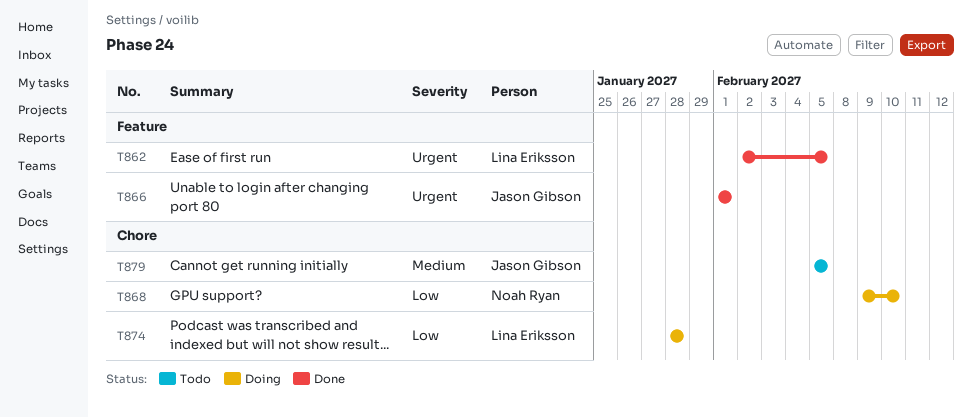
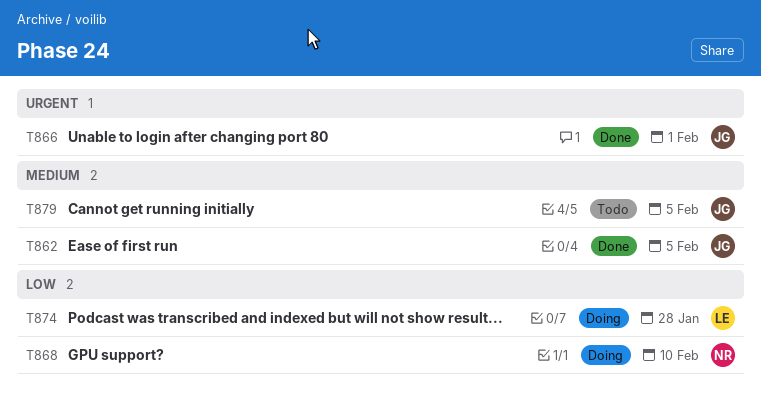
T862, owner: Lina Eriksson -> Jason Gibson
T862, priority: Urgent -> Medium

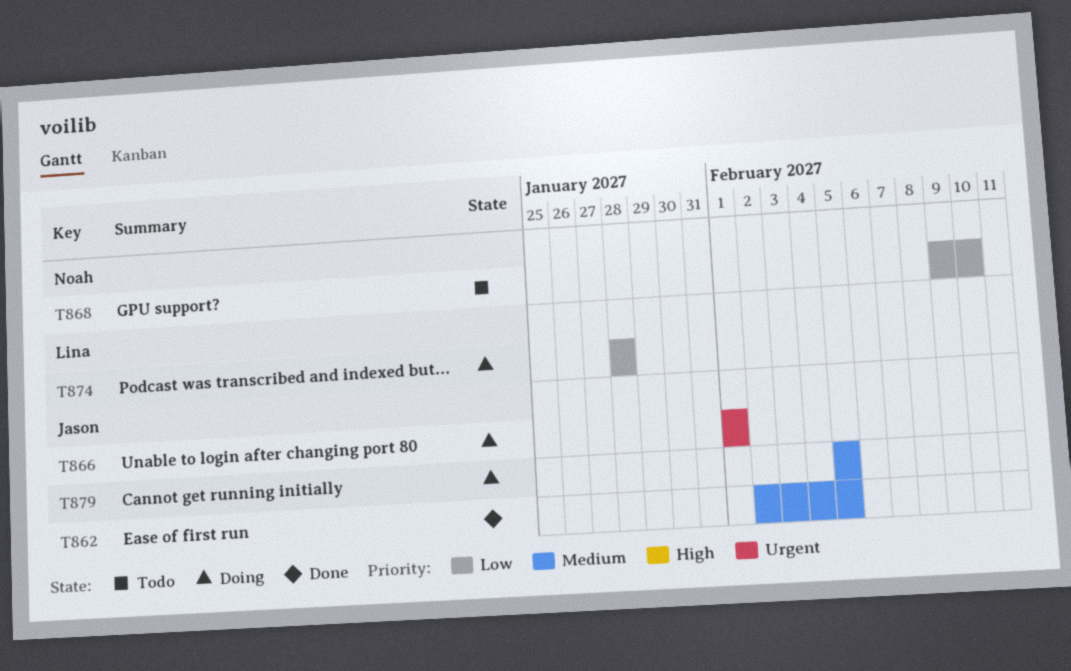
T866, status: Done -> Doing
T868, status: Doing -> Todo
T879, status: Todo -> Doing

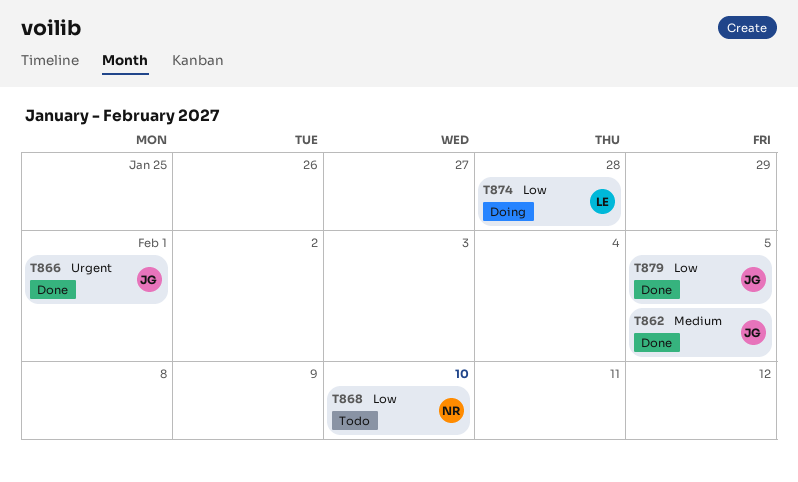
T866, status: Doing -> Done
T879, status: Doing -> Done
T879, priority: Medium -> Low

